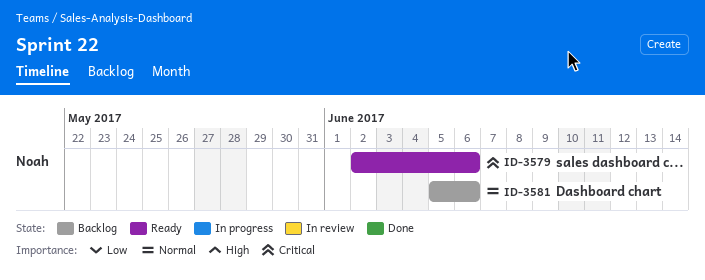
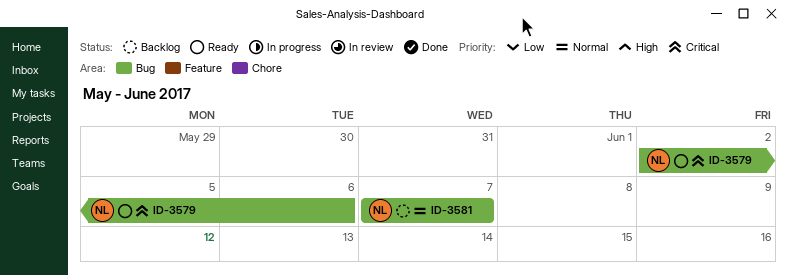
ID-3581, start: Jun 5 -> Jun 7
ID-3581, due: Jun 6 -> Jun 7

